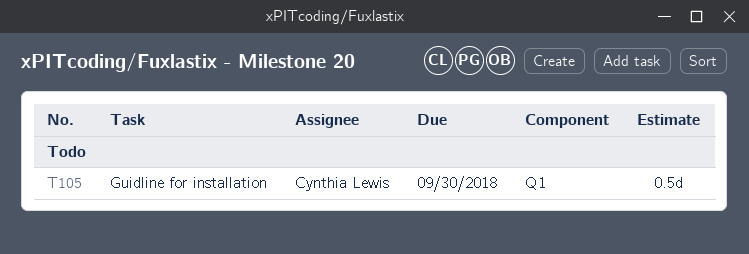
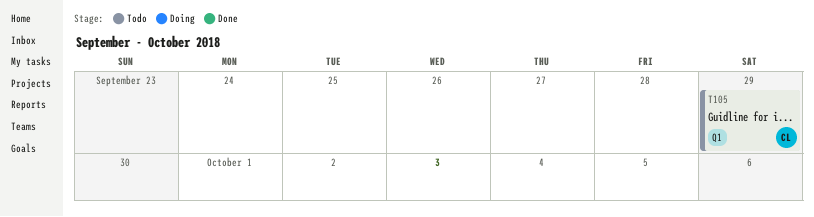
T105, due: Sep 30 -> Sep 29

